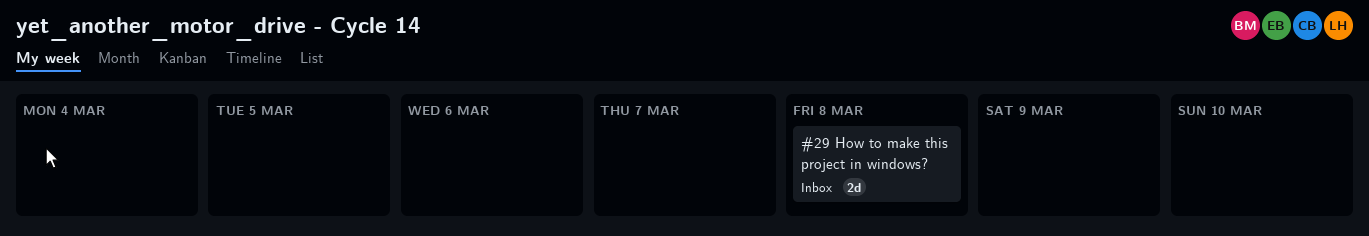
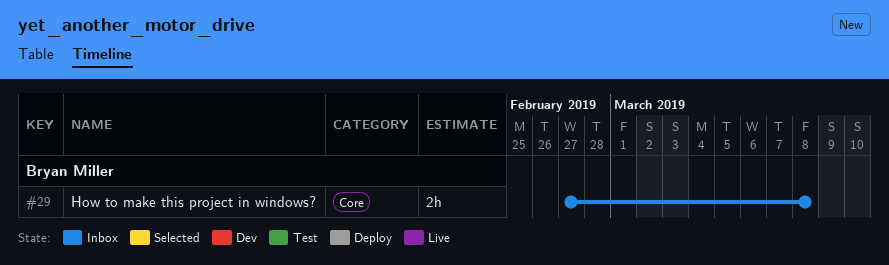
#29, estimate: 2d -> 2h

